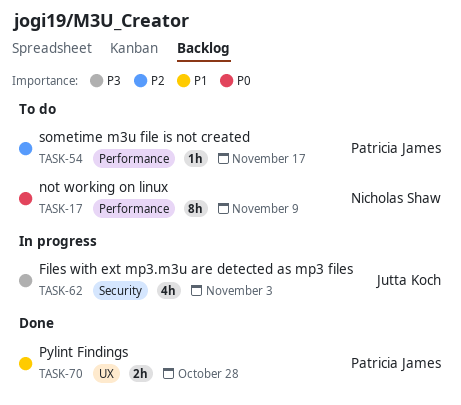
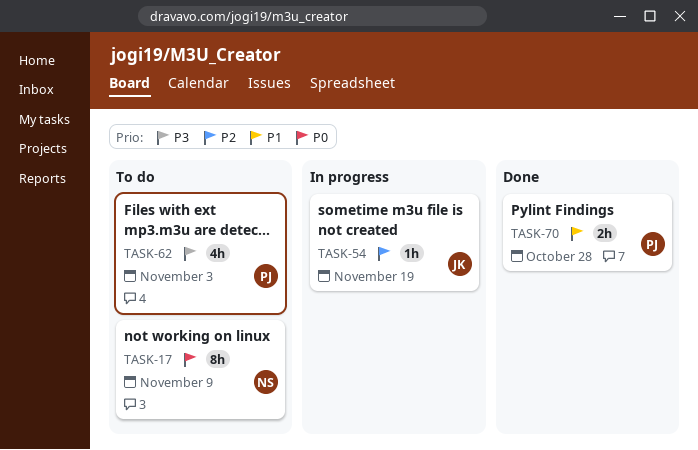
TASK-54, status: To do -> In progress
TASK-54, owner: Patricia James -> Jutta Koch
TASK-54, due: Nov 17 -> Nov 19
TASK-62, status: In progress -> To do
TASK-62, owner: Jutta Koch -> Patricia James

